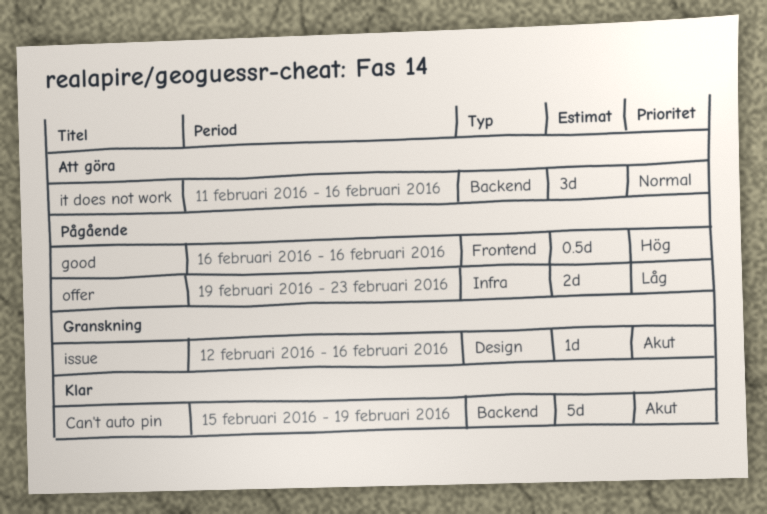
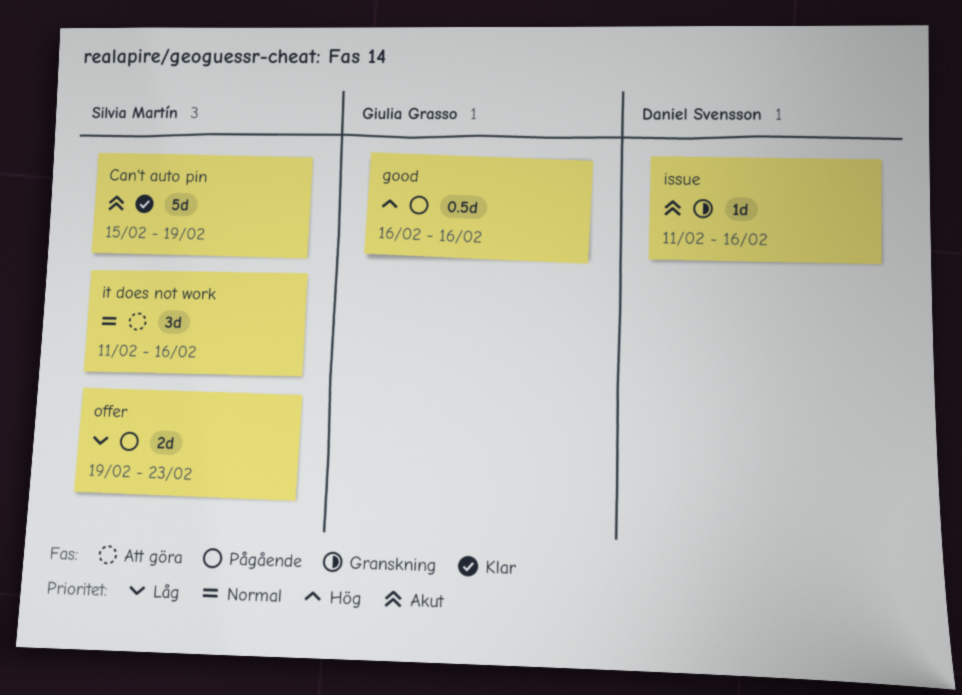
issue, start: Feb 12 -> Feb 11

